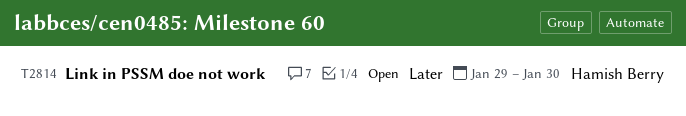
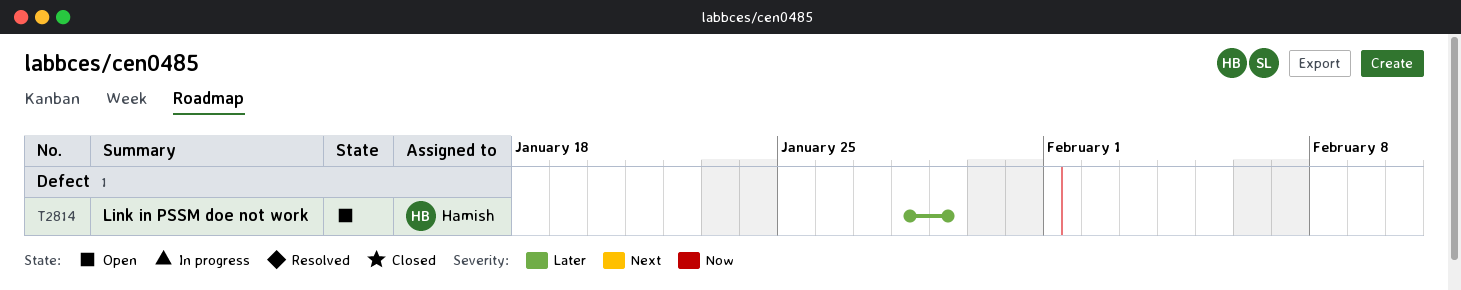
T2814, start: Jan 29 -> Jan 28
T2814, due: Jan 30 -> Jan 29

